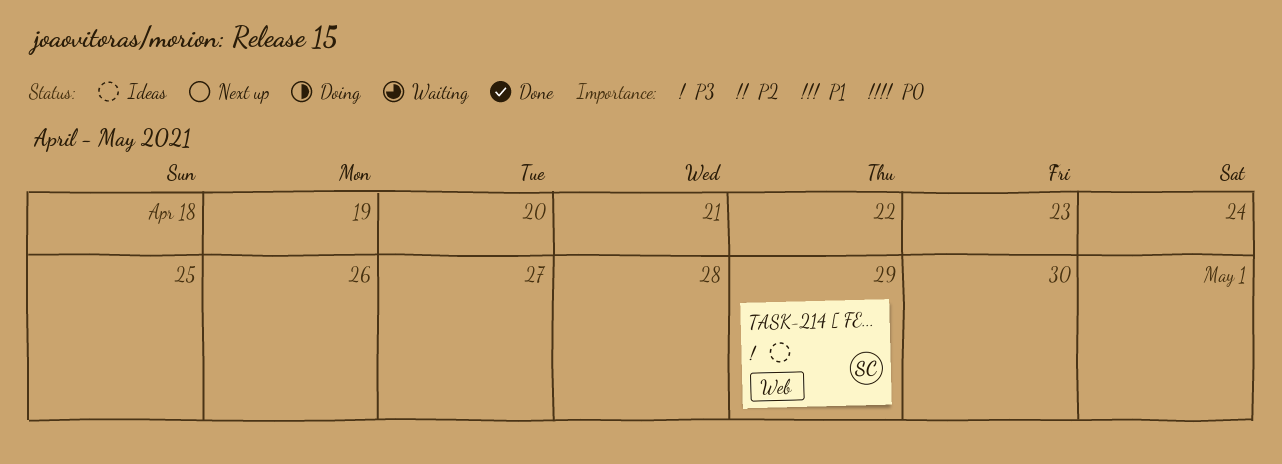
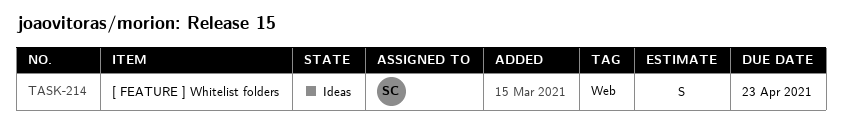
TASK-214, due: Apr 29 -> Apr 23

